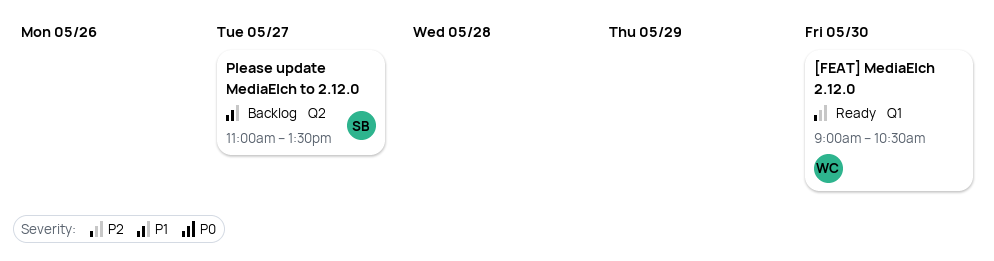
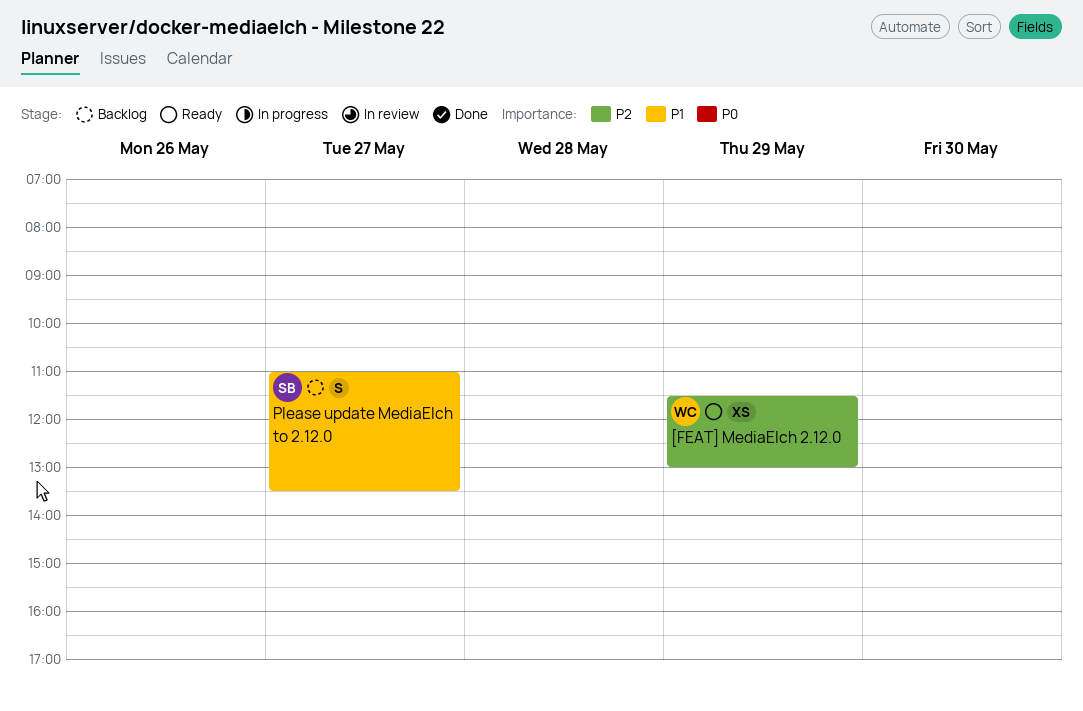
[FEAT] MediaElch 2.12.0, day: May 30 -> May 29
[FEAT] MediaElch 2.12.0, begins: 09:00 -> 11:30
[FEAT] MediaElch 2.12.0, ends: 10:30 -> 13:00

